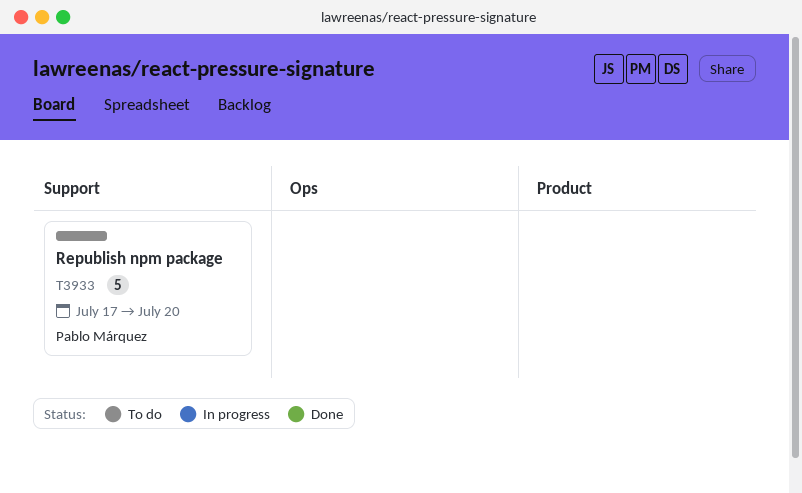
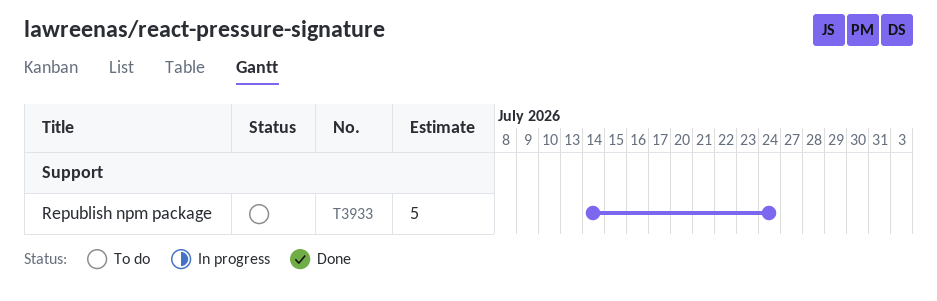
T3933, start: Jul 17 -> Jul 14
T3933, due: Jul 20 -> Jul 24

